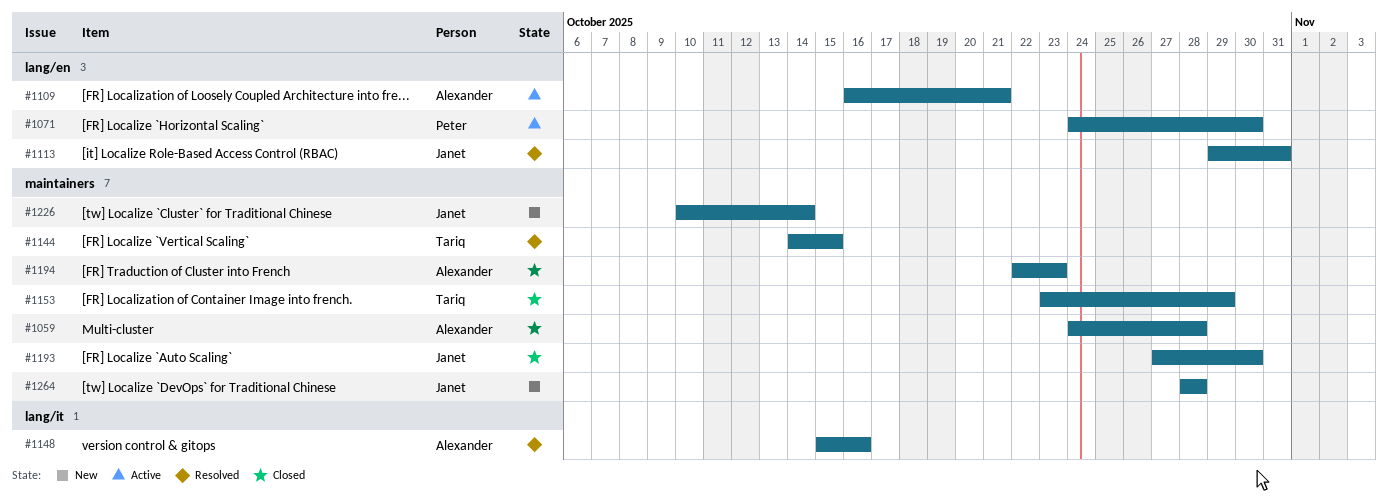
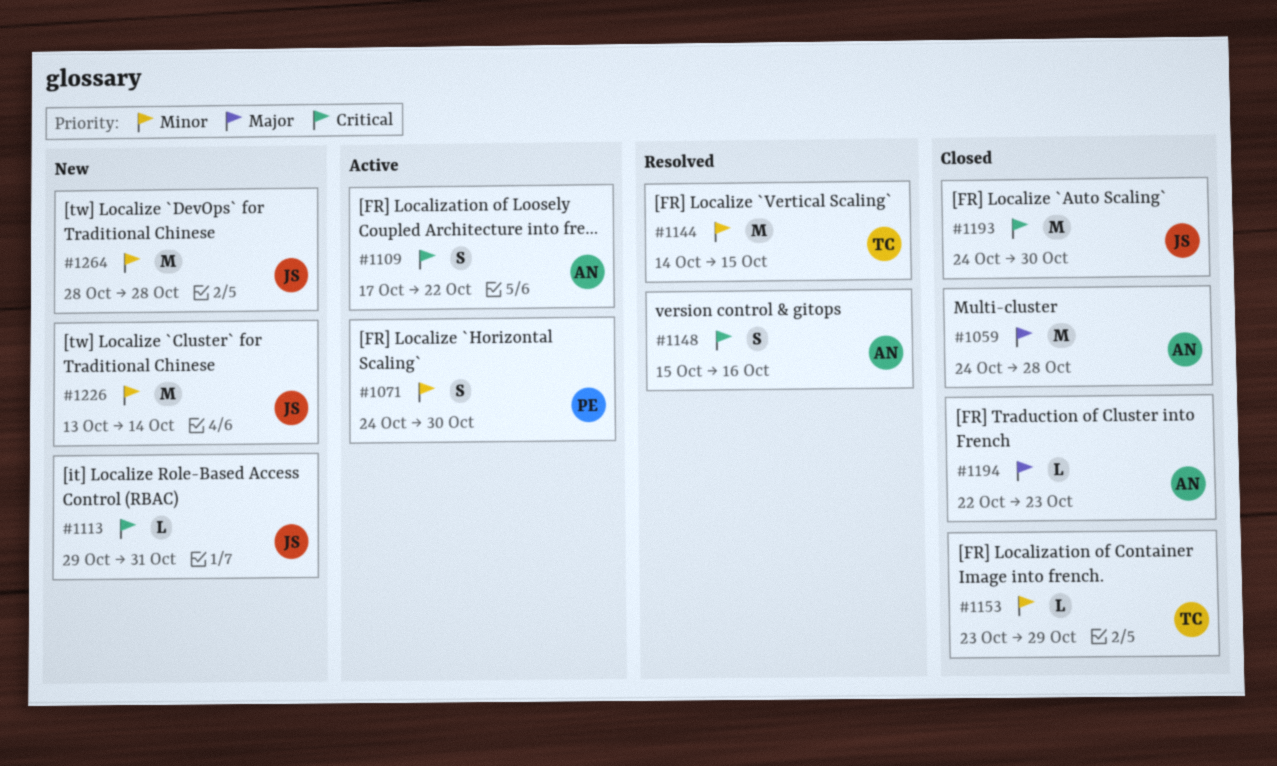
#1109, start: Oct 16 -> Oct 17
#1109, due: Oct 21 -> Oct 22
#1113, status: Resolved -> New
#1193, start: Oct 27 -> Oct 24
#1226, start: Oct 10 -> Oct 13

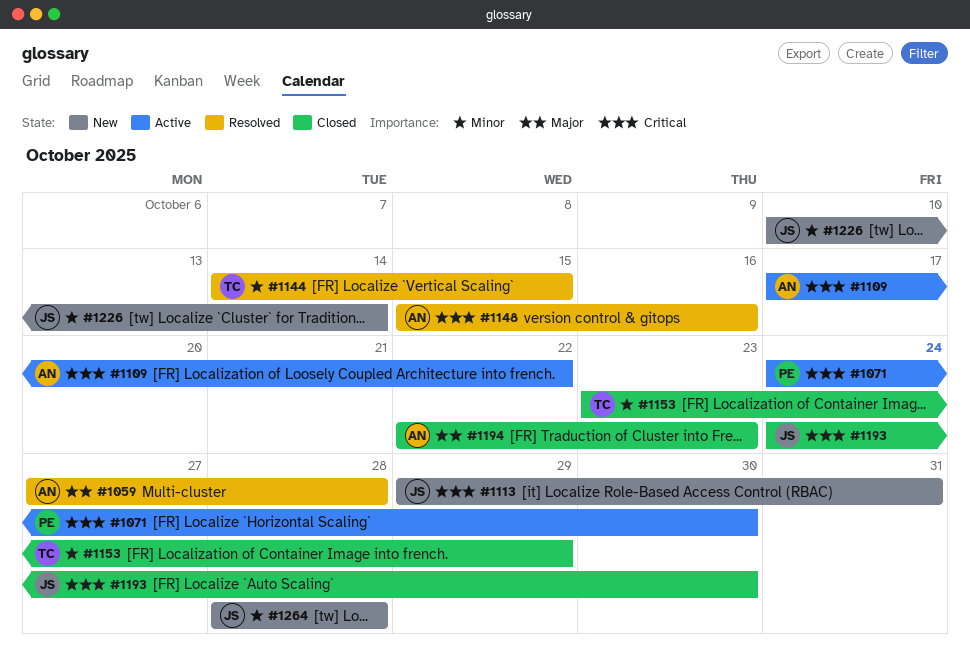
#1059, status: Closed -> Resolved
#1059, start: Oct 24 -> Oct 27
#1071, priority: Minor -> Critical
#1226, start: Oct 13 -> Oct 10

